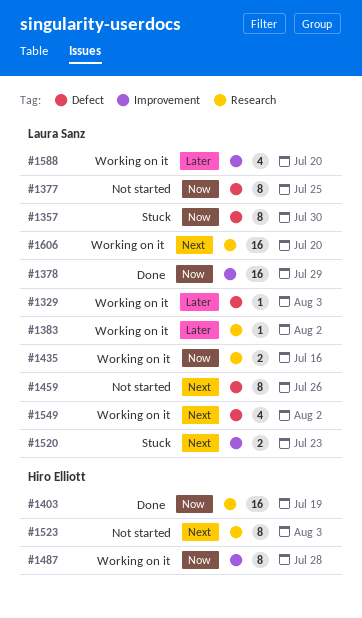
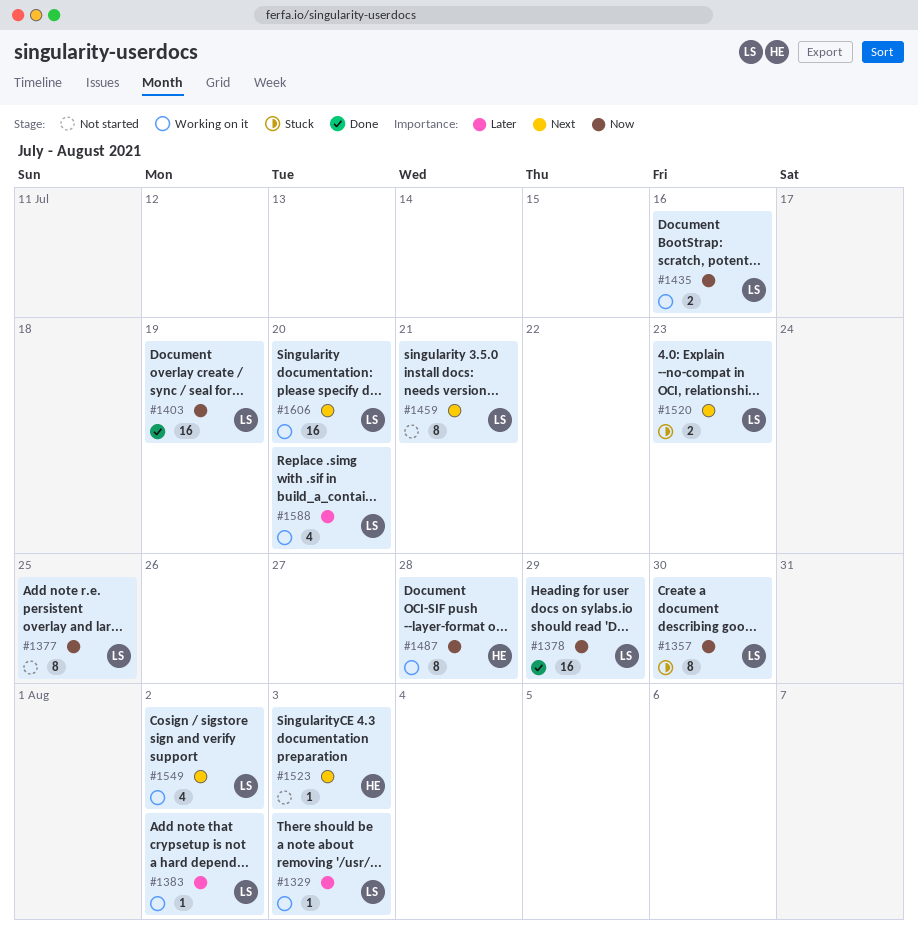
#1403, owner: Hiro Elliott -> Laura Sanz
#1459, due: Jul 26 -> Jul 21
#1523, estimate: 8 -> 1

